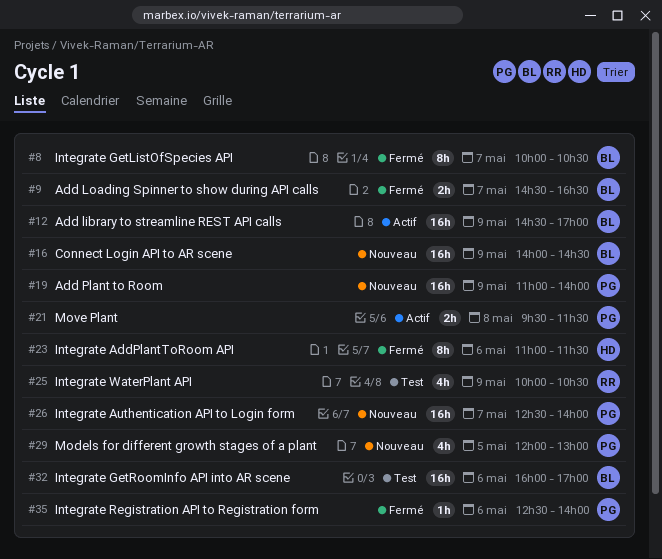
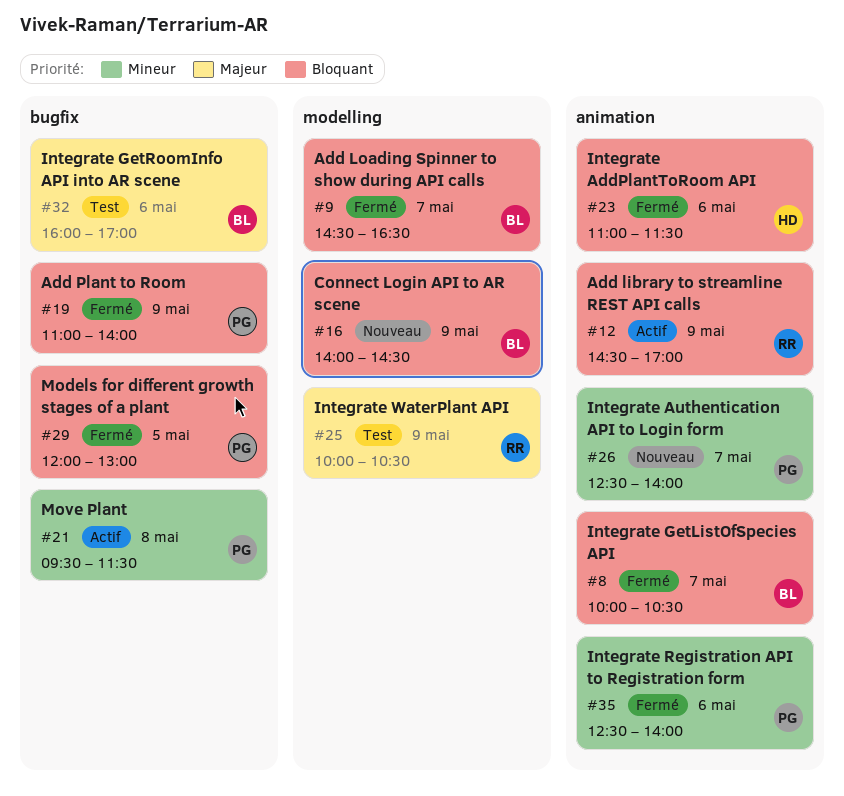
#12, owner: BL -> RR
#19, status: Nouveau -> Fermé
#29, status: Nouveau -> Fermé

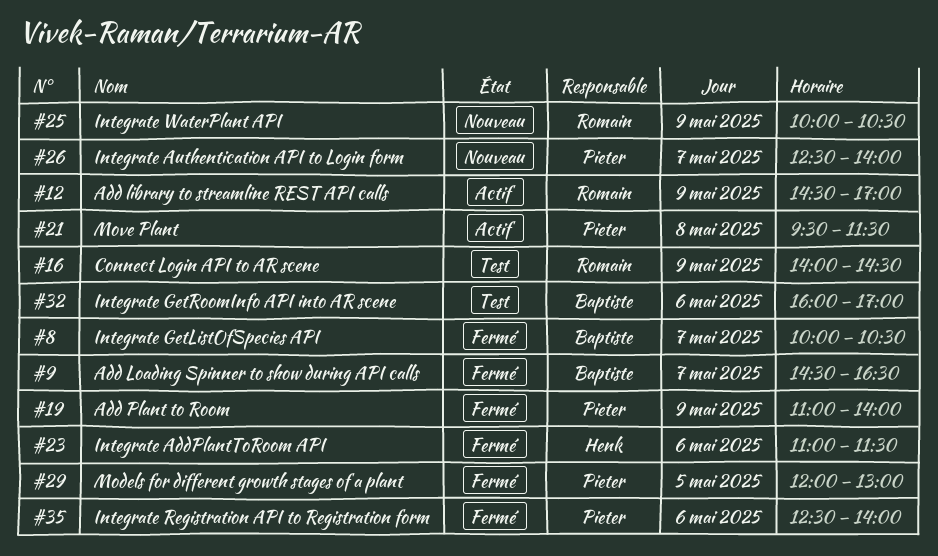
#16, status: Nouveau -> Test
#16, owner: Baptiste -> Romain
#25, status: Test -> Nouveau

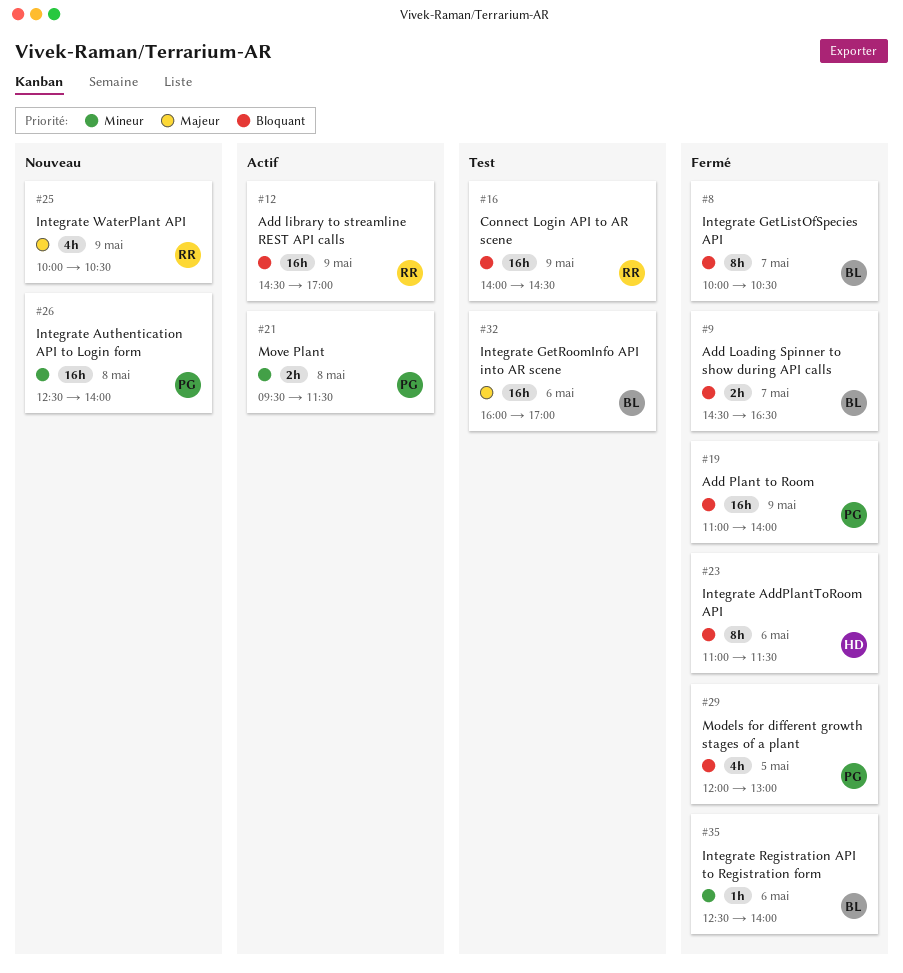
#26, day: May 7 -> May 8
#35, owner: Pieter -> Baptiste

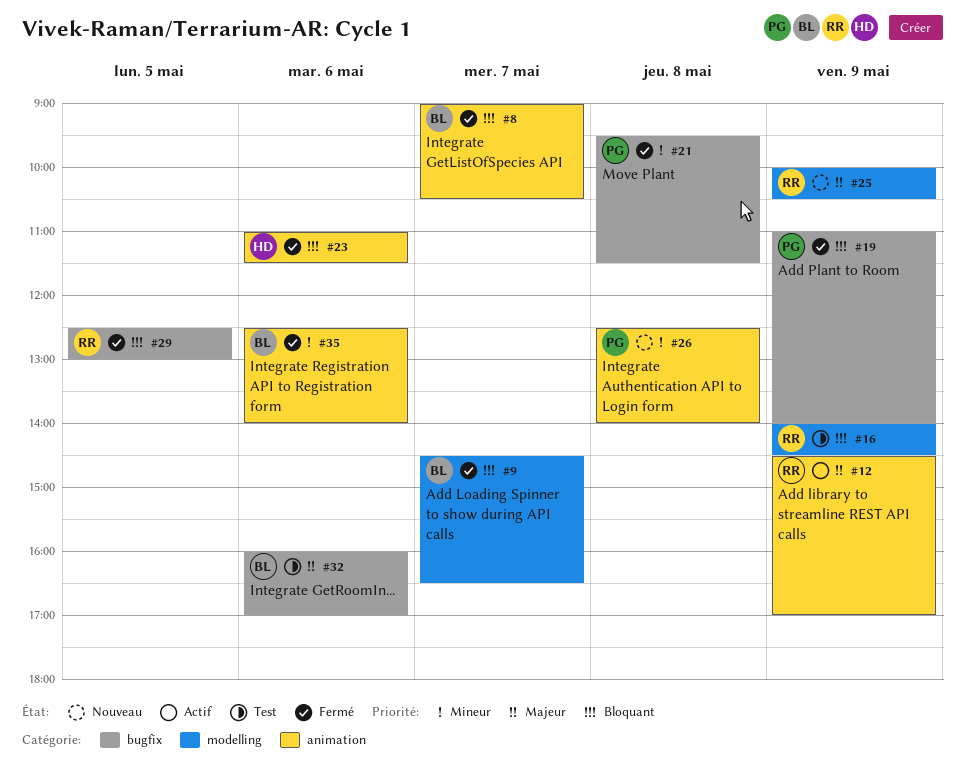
#8, begins: 10:00 -> 09:00
#12, priority: Bloquant -> Majeur
#21, status: Actif -> Fermé
#29, owner: PG -> RR
#29, begins: 12:00 -> 12:30

